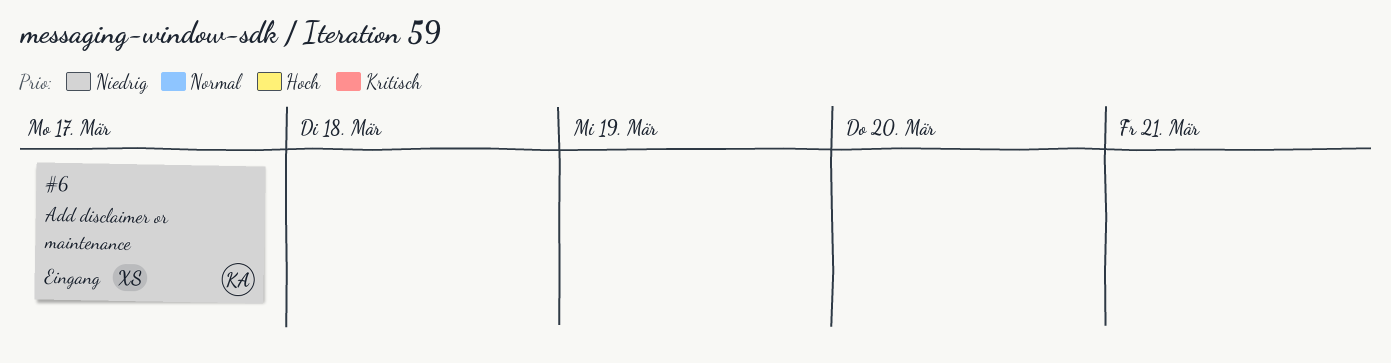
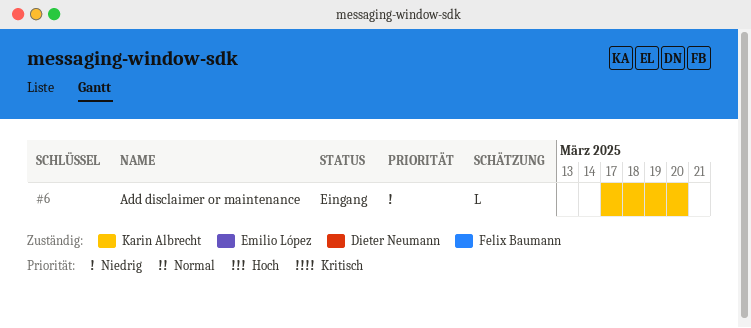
#6, estimate: XS -> L
#6, due: Mar 17 -> Mar 20

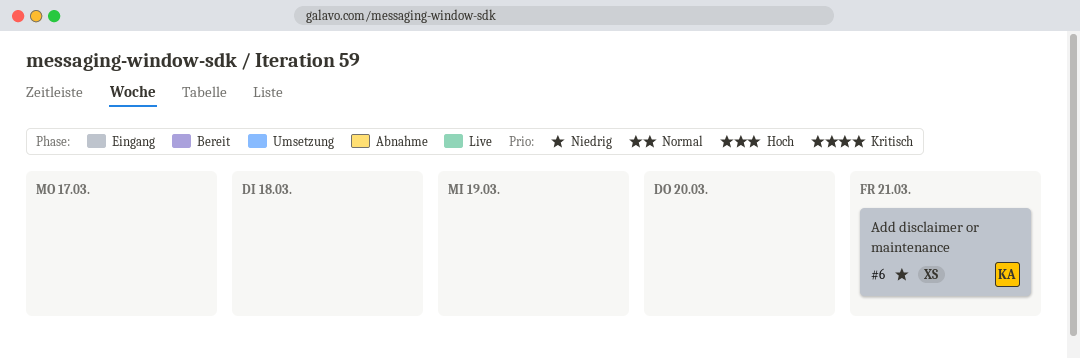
#6, estimate: L -> XS
#6, due: Mar 20 -> Mar 21

